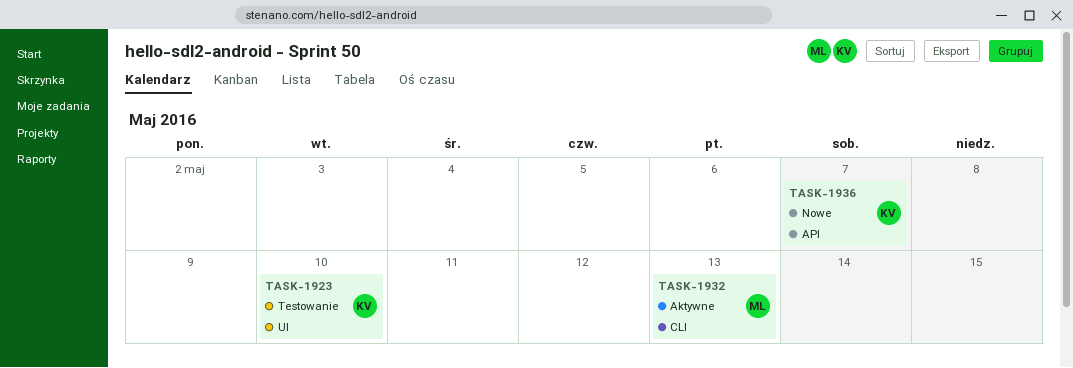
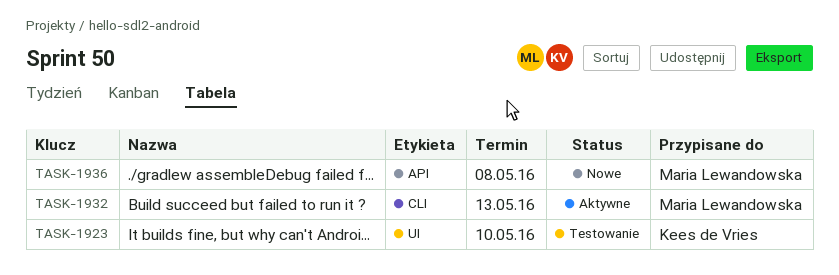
TASK-1936, owner: Kees de Vries -> Maria Lewandowska
TASK-1936, due: May 7 -> May 8

